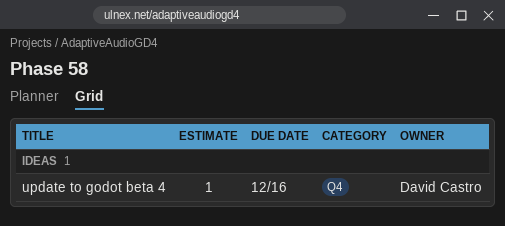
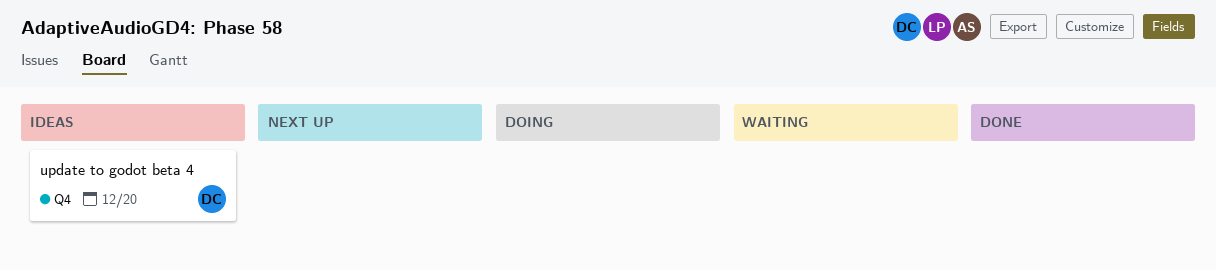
update to godot beta 4, due: Dec 16 -> Dec 20

